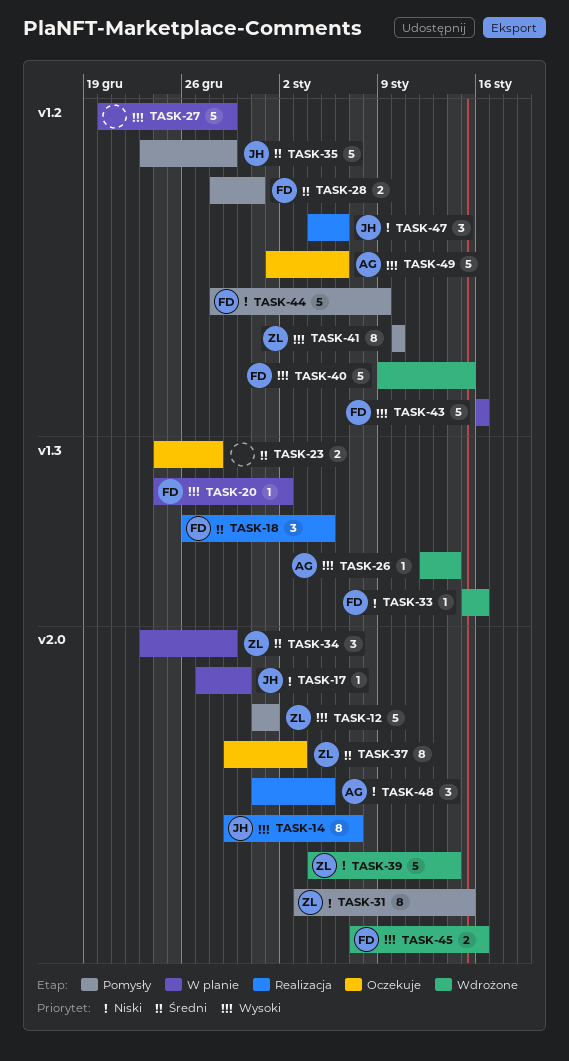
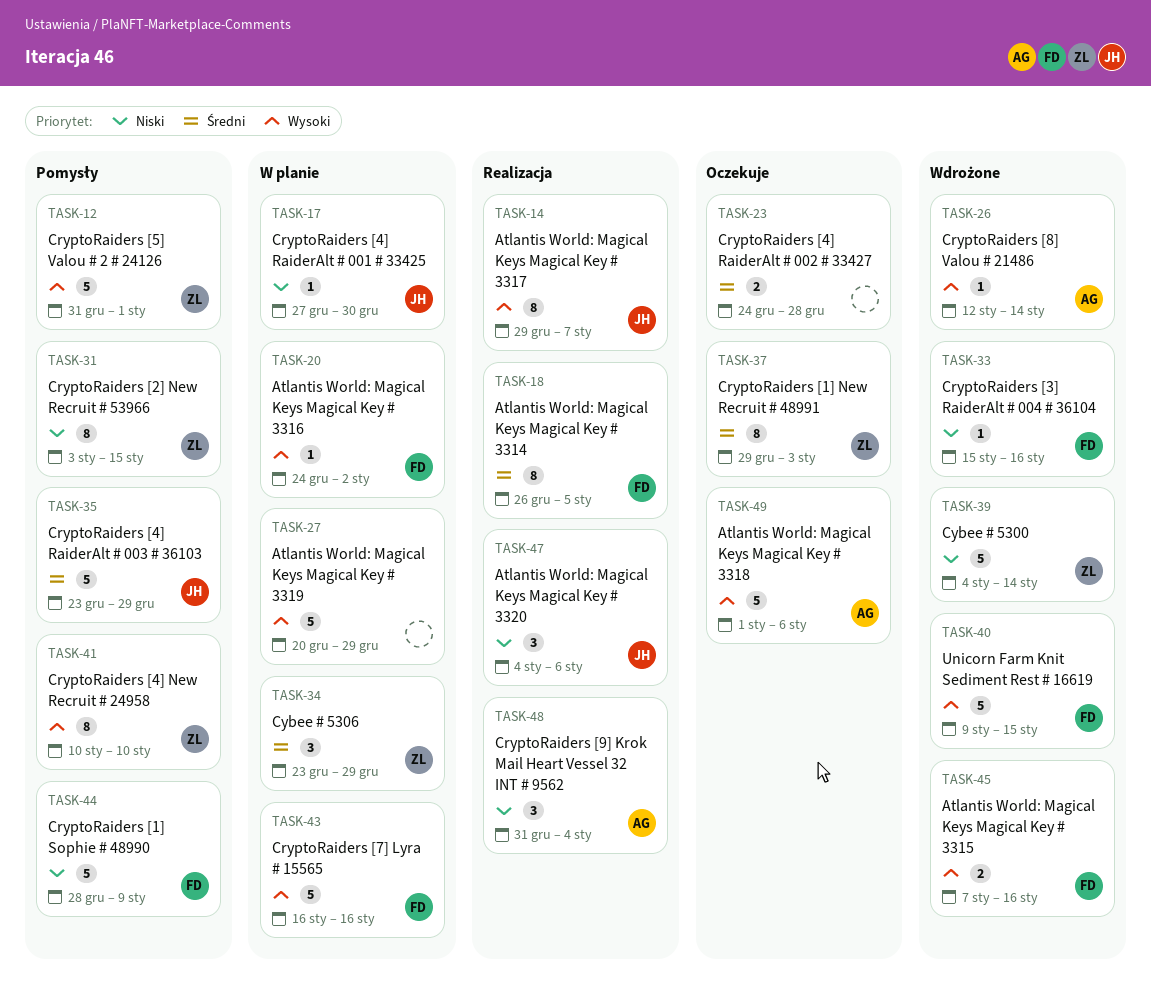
TASK-18, estimate: 3 -> 8
TASK-28: present -> none
TASK-48, due: Jan 5 -> Jan 4

